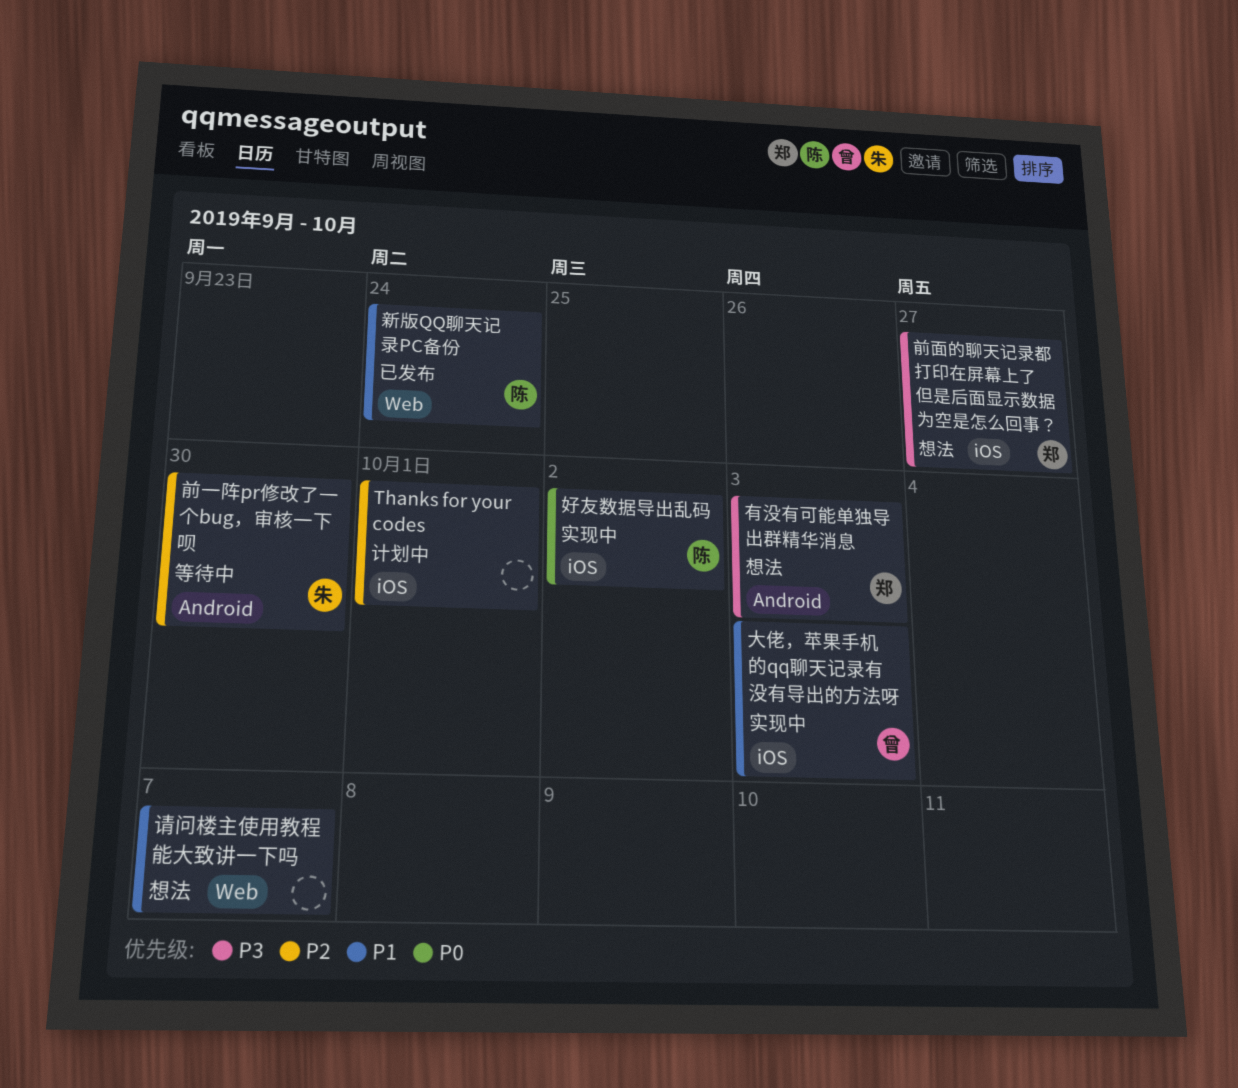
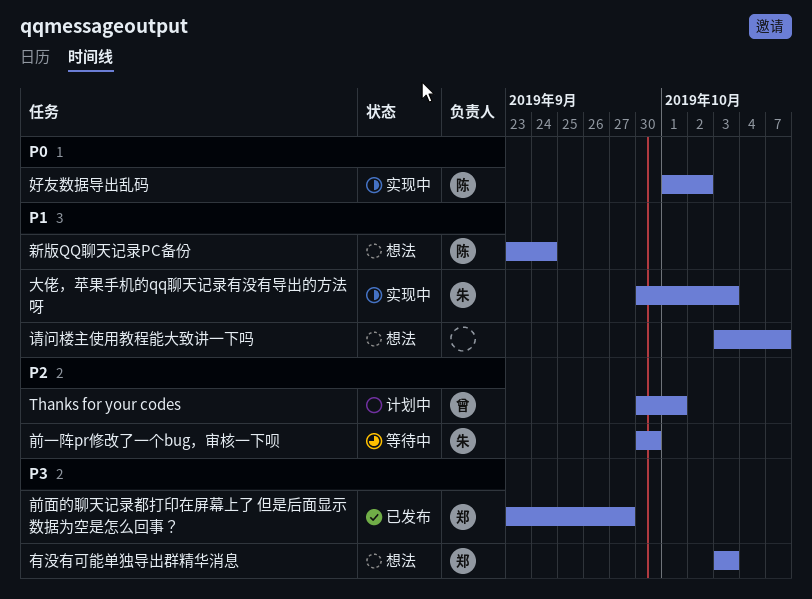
Thanks for your codes, owner: none -> 曾
前面的聊天记录都打印在屏幕上了 但是后面显示数据为空是怎么回事？, status: 想法 -> 已发布
大佬，苹果手机的qq聊天记录有没有导出的方法呀, owner: 曾 -> 朱
新版QQ聊天记录PC备份, status: 已发布 -> 想法

